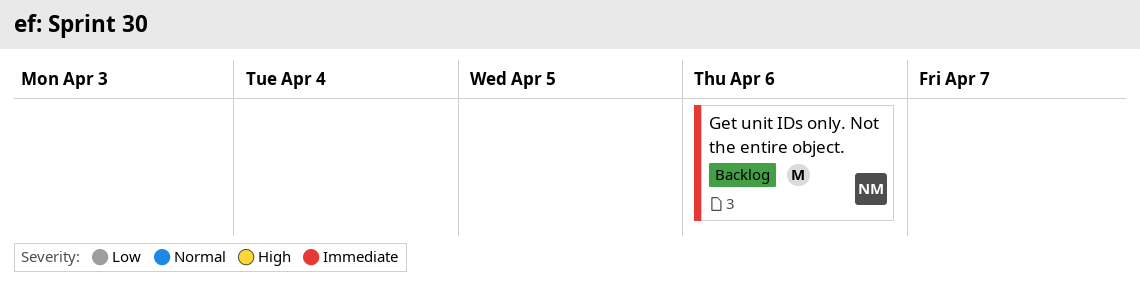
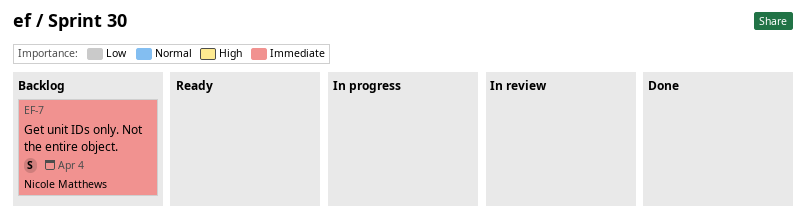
Get unit IDs only. Not the entire object., estimate: M -> S
Get unit IDs only. Not the entire object., due: Apr 6 -> Apr 4

